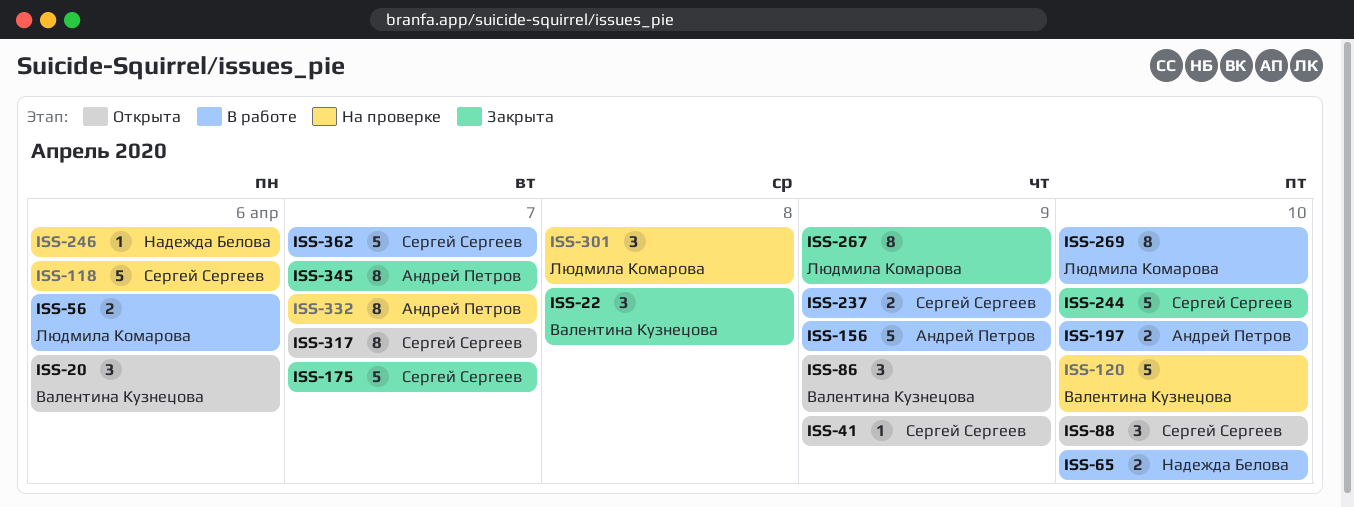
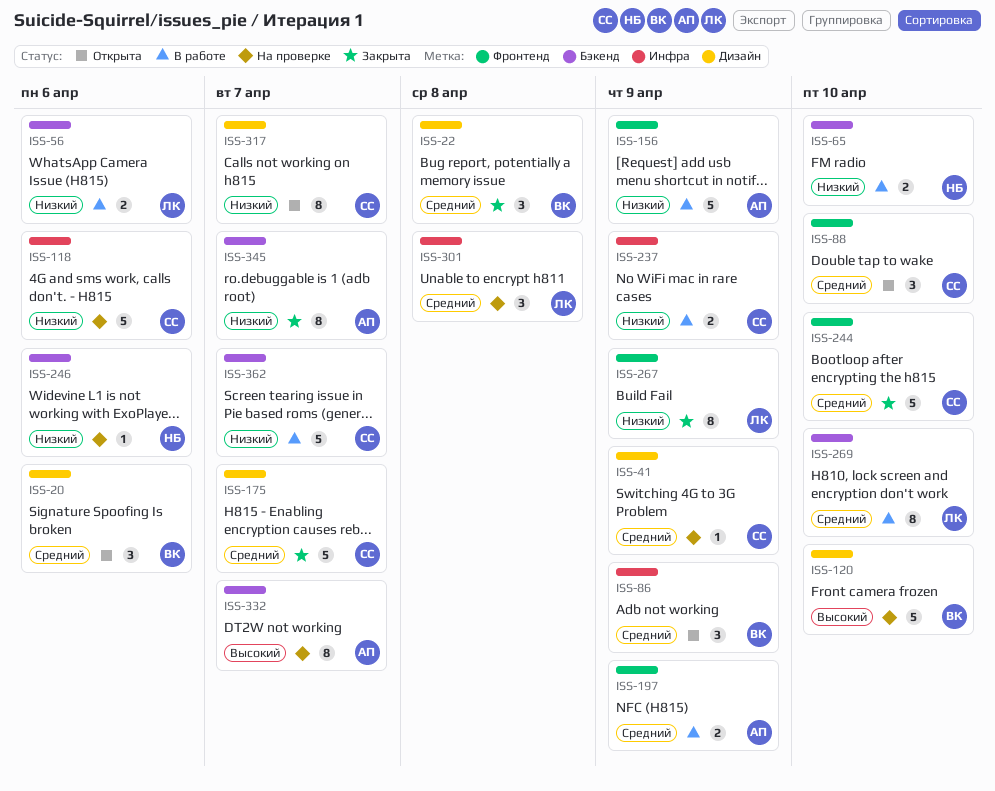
ISS-41, status: Открыта -> На проверке
ISS-197, due: Apr 10 -> Apr 9

